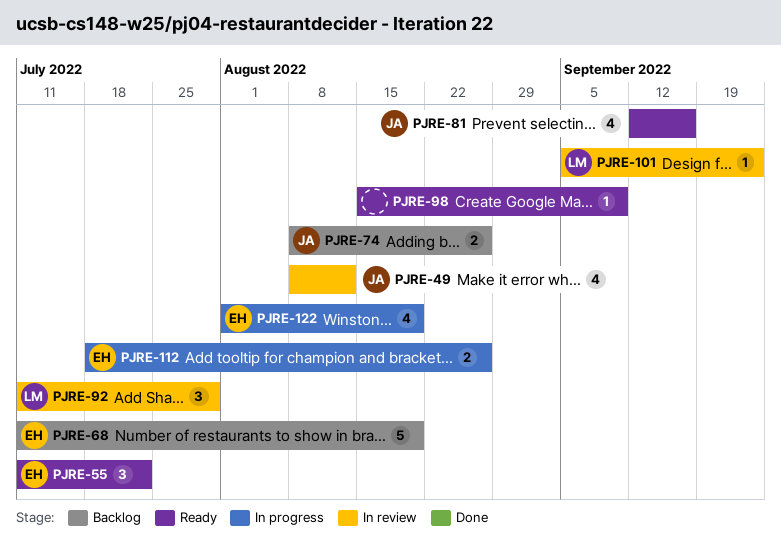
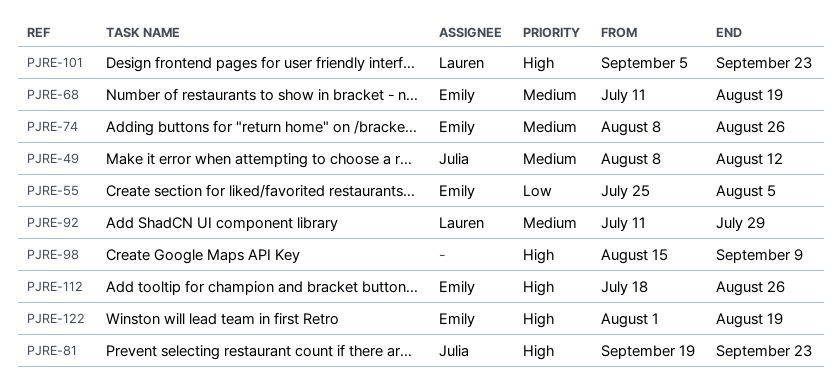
PJRE-55, start: Jul 11 -> Jul 25
PJRE-55, due: Jul 22 -> Aug 5
PJRE-74, owner: Julia -> Emily
PJRE-81, start: Sep 12 -> Sep 19
PJRE-81, due: Sep 16 -> Sep 23

